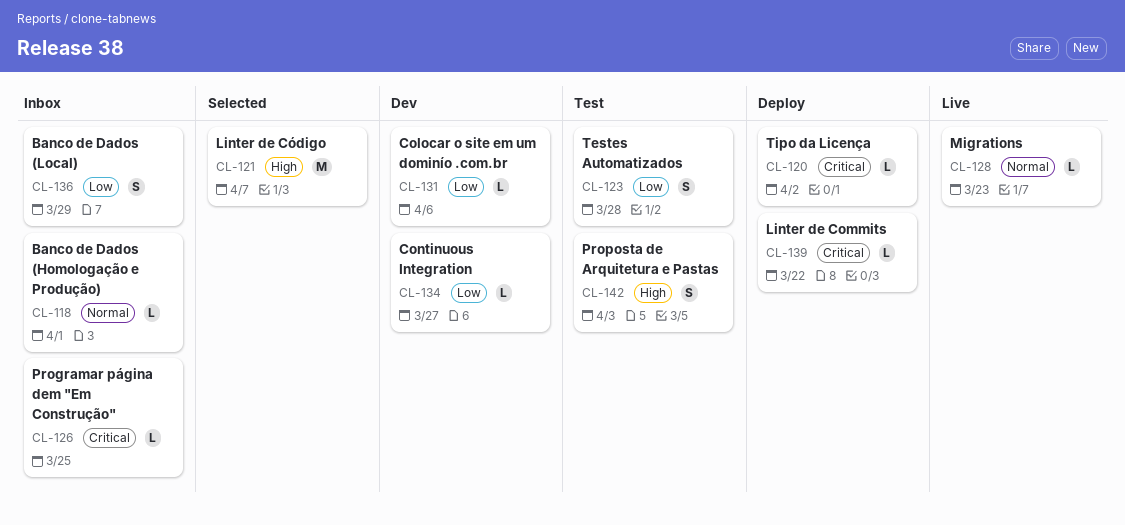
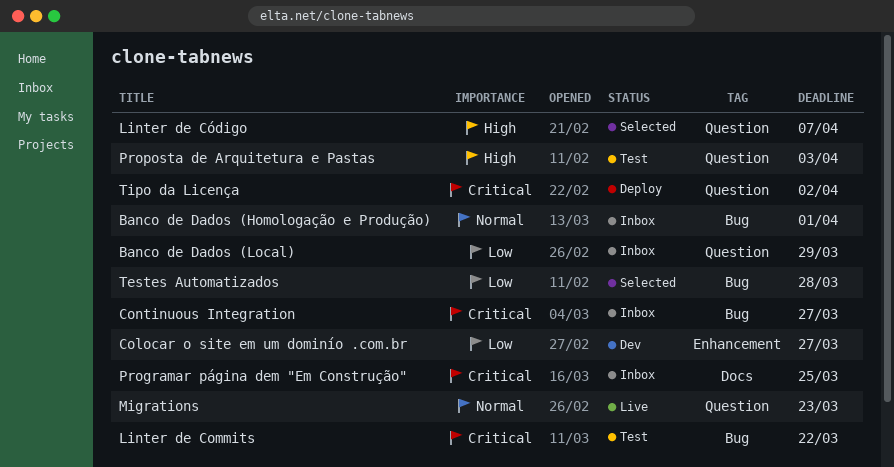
Colocar o site em um dominío .com.br, due: Apr 6 -> Mar 27
Continuous Integration, status: Dev -> Inbox
Continuous Integration, priority: Low -> Critical
Linter de Commits, status: Deploy -> Test
Testes Automatizados, status: Test -> Selected

